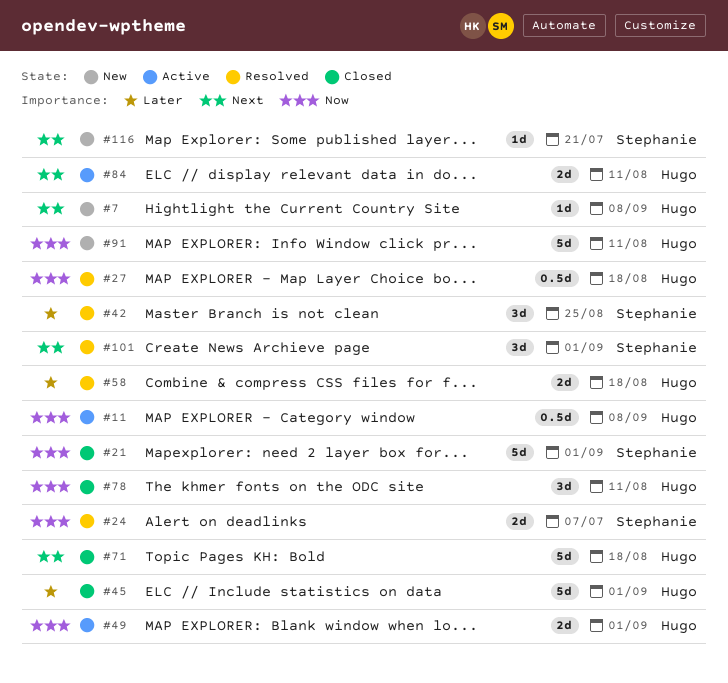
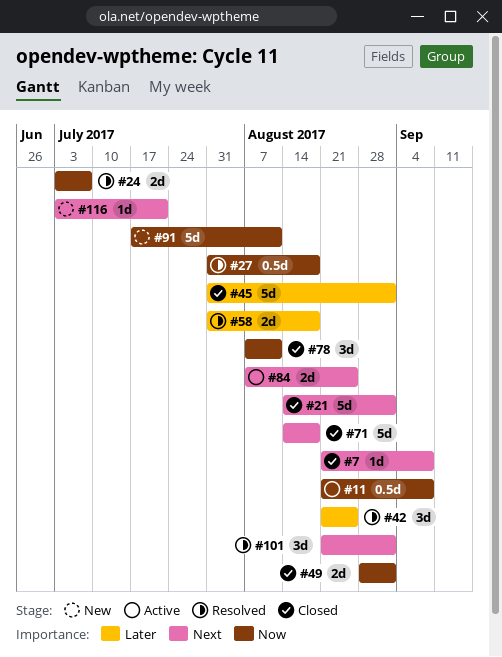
#7, status: New -> Closed
#21, priority: Now -> Next
#49, status: Active -> Closed
#84, due: Aug 11 -> Aug 25

